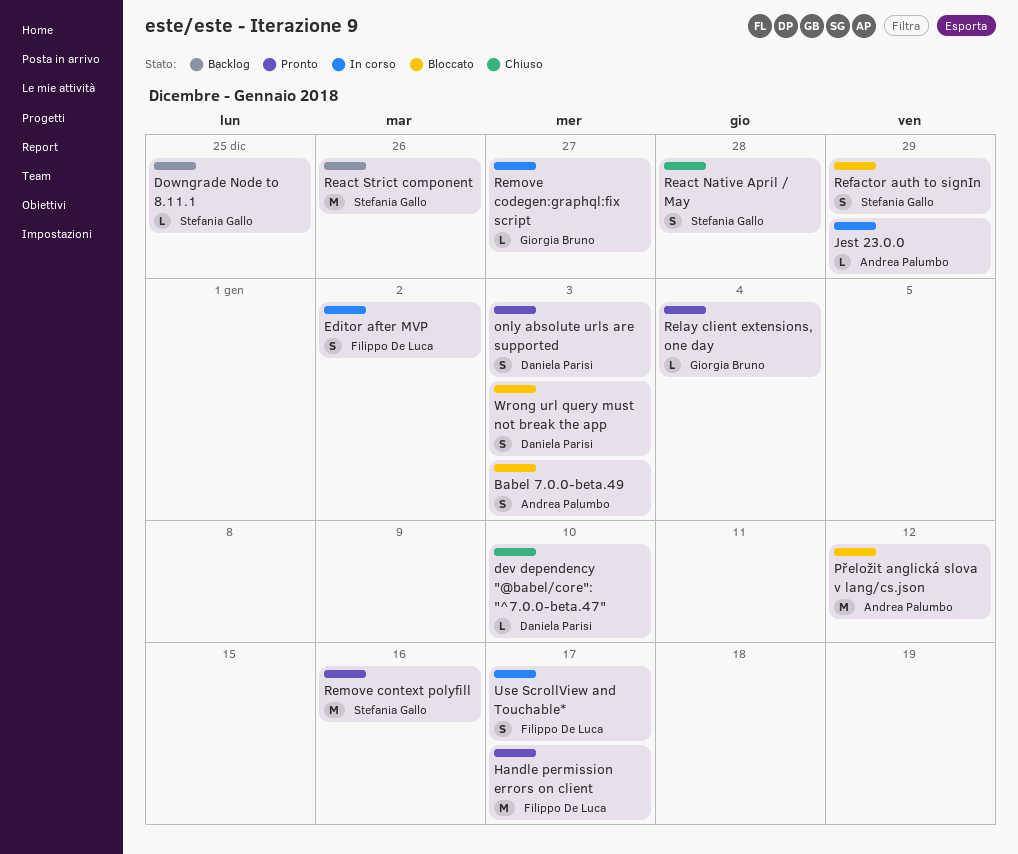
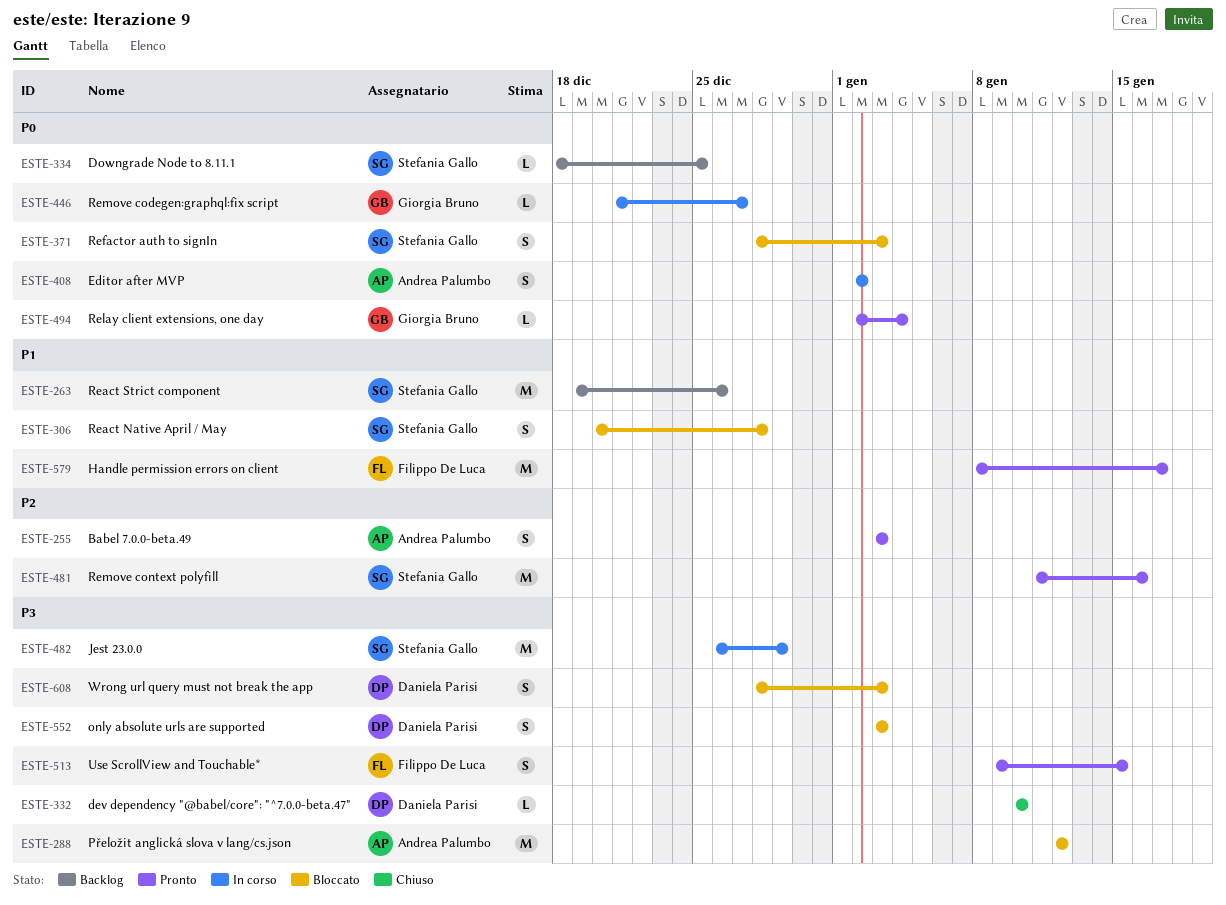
Babel 7.0.0-beta.49, status: Bloccato -> Pronto
Editor after MVP, owner: Filippo De Luca -> Andrea Palumbo
Jest 23.0.0, owner: Andrea Palumbo -> Stefania Gallo
Jest 23.0.0, estimate: L -> M
only absolute urls are supported, status: Pronto -> Bloccato
React Native April / May, status: Chiuso -> Bloccato
Refactor auth to signIn, due: Dec 29 -> Jan 3
Use ScrollView and Touchable*, status: In corso -> Pronto
Use ScrollView and Touchable*, due: Jan 17 -> Jan 15

